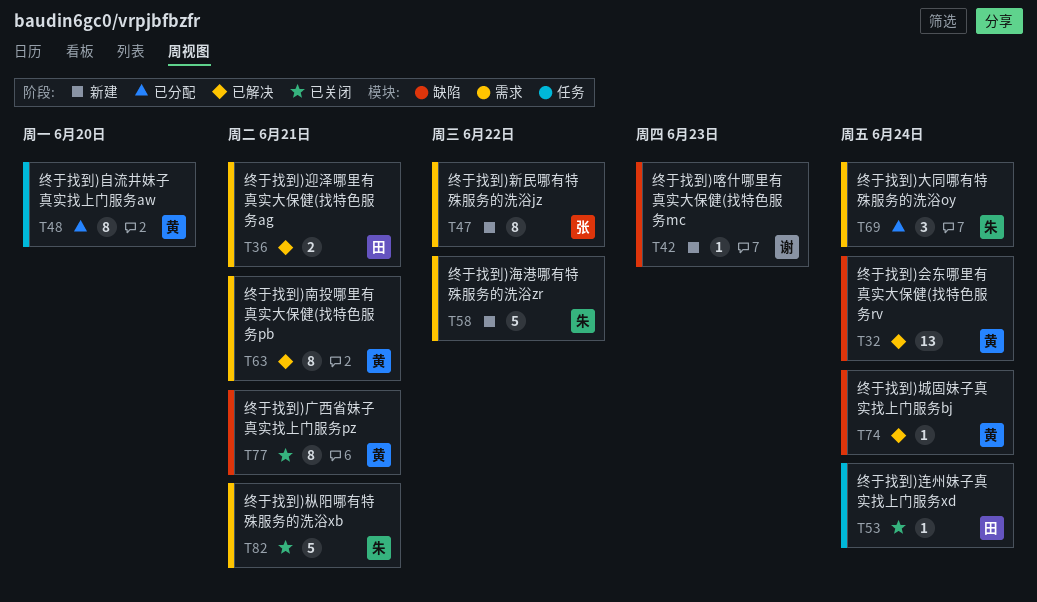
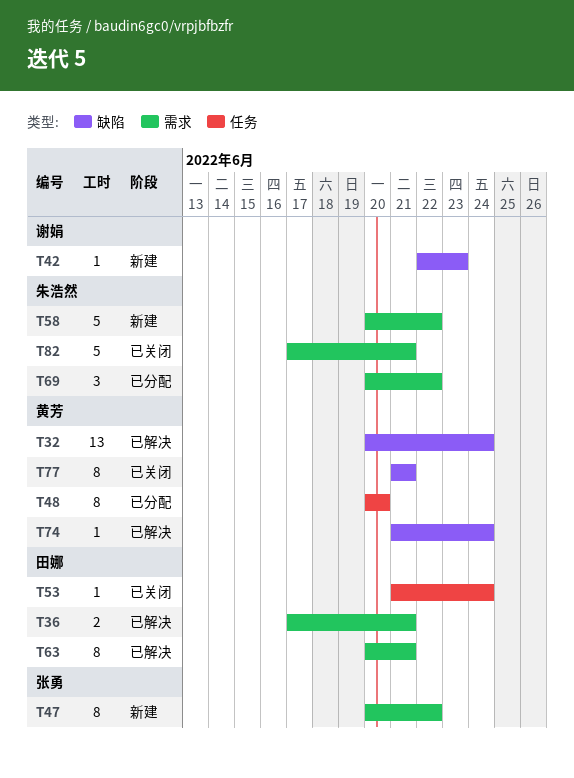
T63, owner: 黄芳 -> 田娜
T69, due: Jun 24 -> Jun 22

